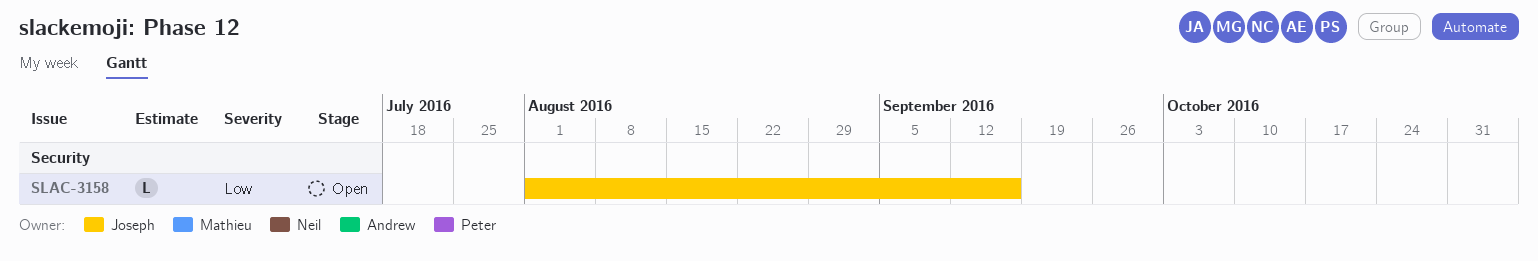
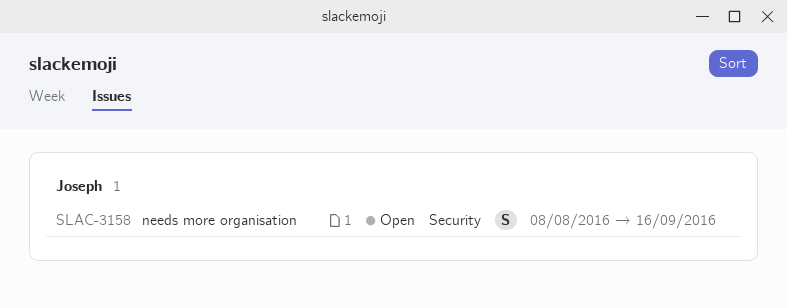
SLAC-3158, estimate: L -> S
SLAC-3158, start: Aug 1 -> Aug 8

